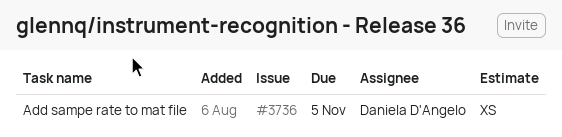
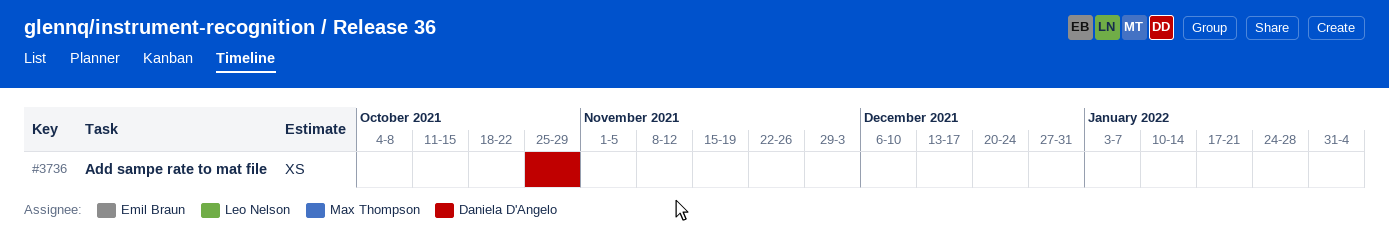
#3736, due: Nov 5 -> Oct 29

